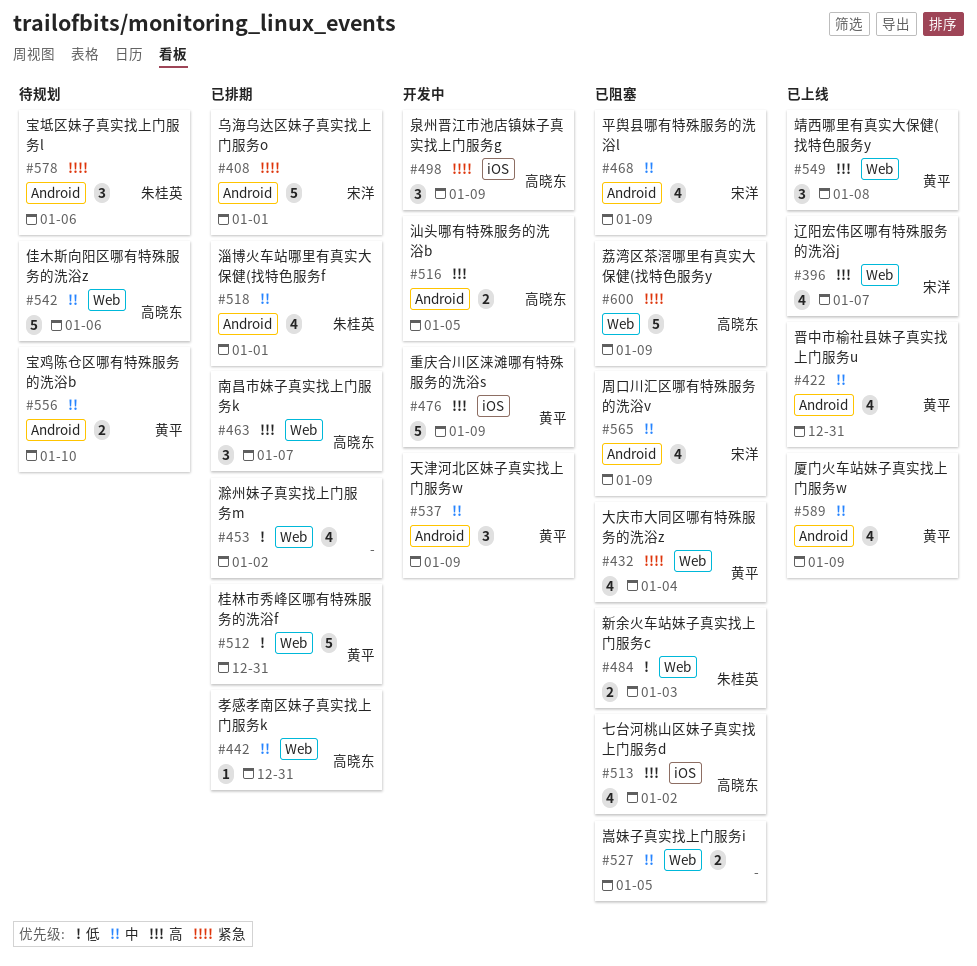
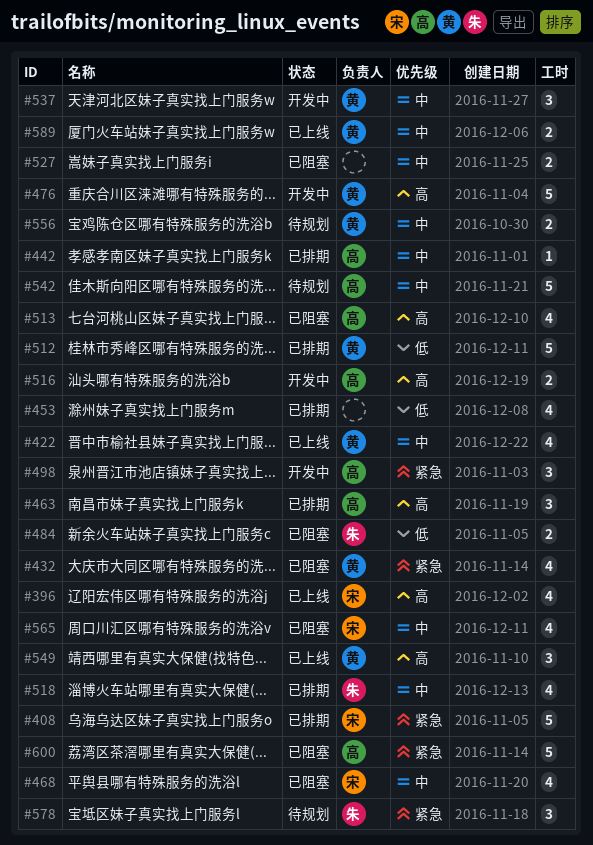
#589, estimate: 4 -> 2

